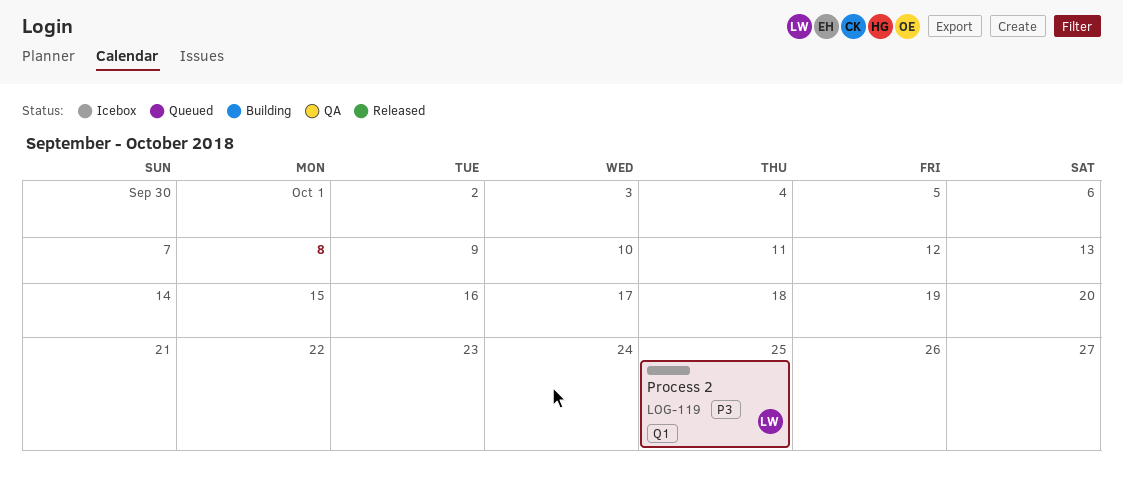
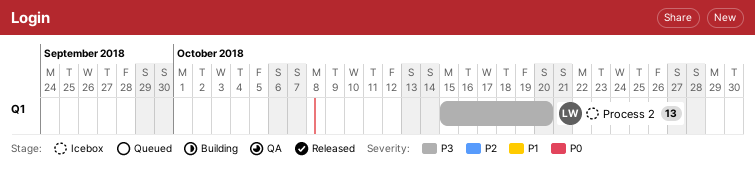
Process 2, due: Oct 25 -> Oct 20

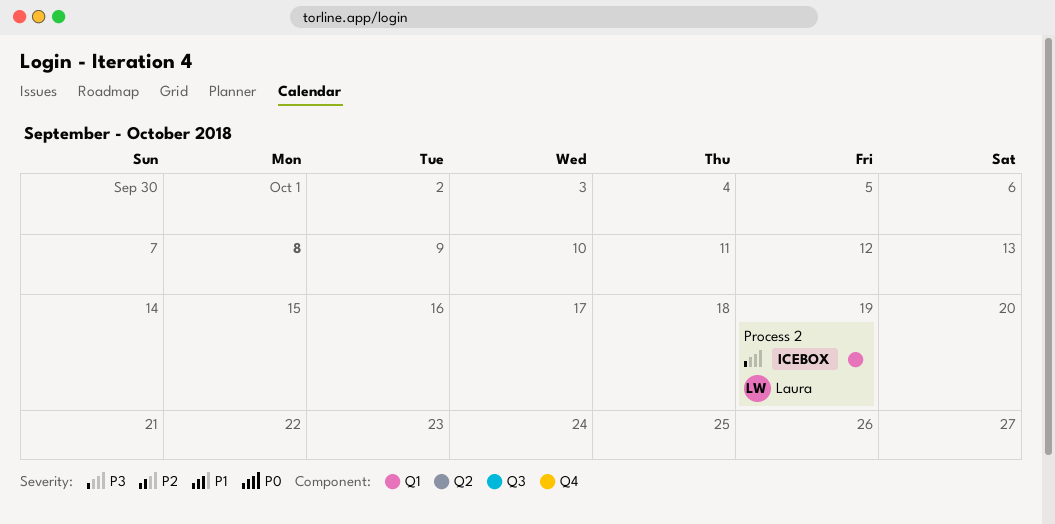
Process 2, due: Oct 20 -> Oct 19

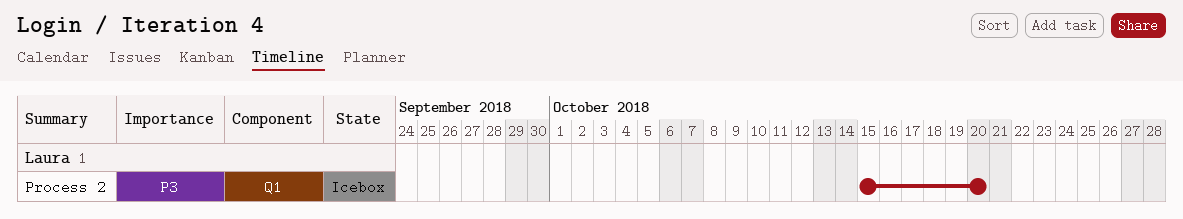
Process 2, due: Oct 19 -> Oct 20

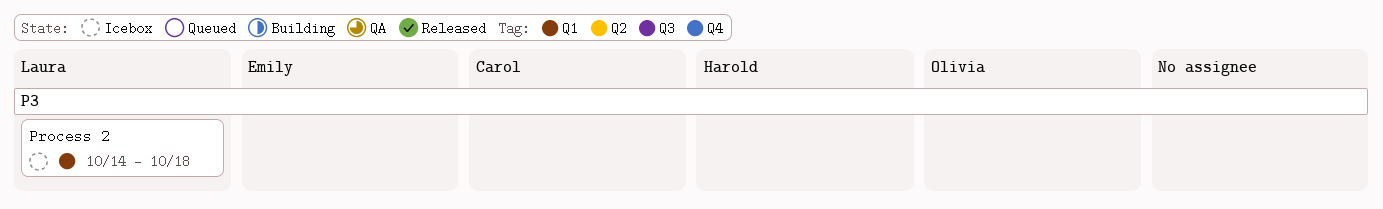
Process 2, start: Oct 15 -> Oct 14
Process 2, due: Oct 20 -> Oct 18

